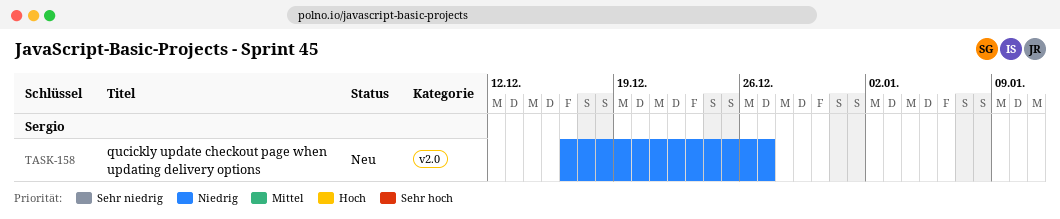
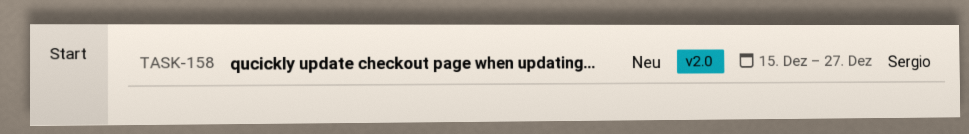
TASK-158, start: Dec 16 -> Dec 15

